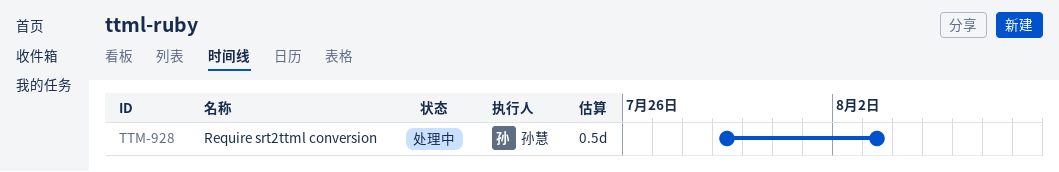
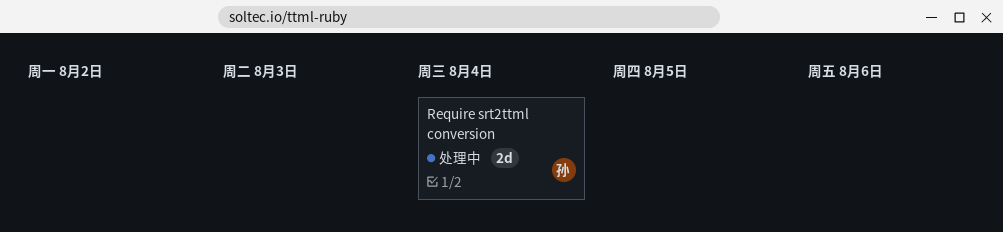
Require srt2ttml conversion, estimate: 0.5d -> 2d
Require srt2ttml conversion, due: Aug 3 -> Aug 4

